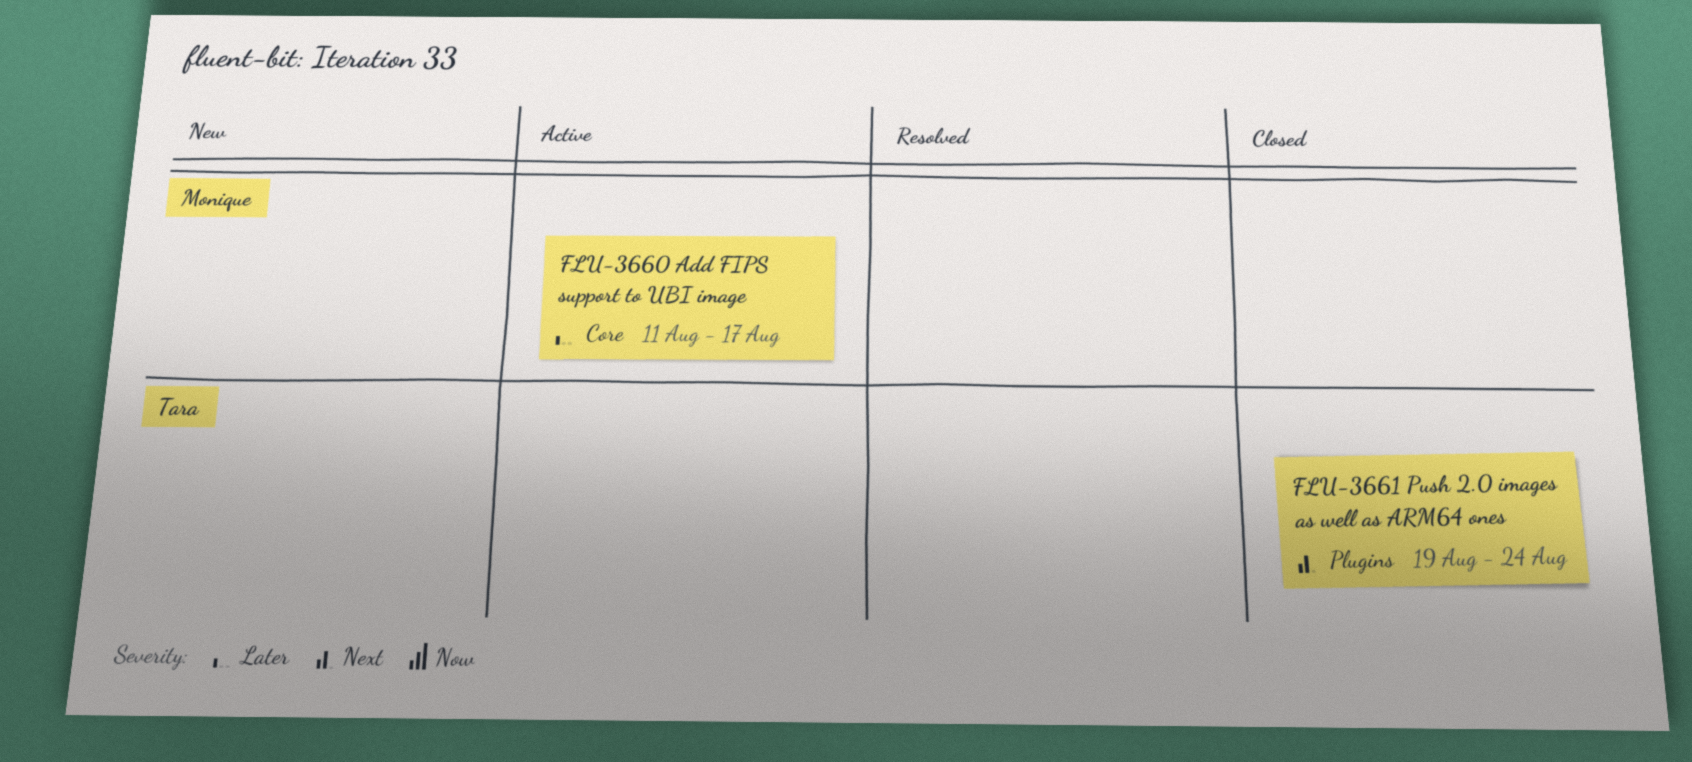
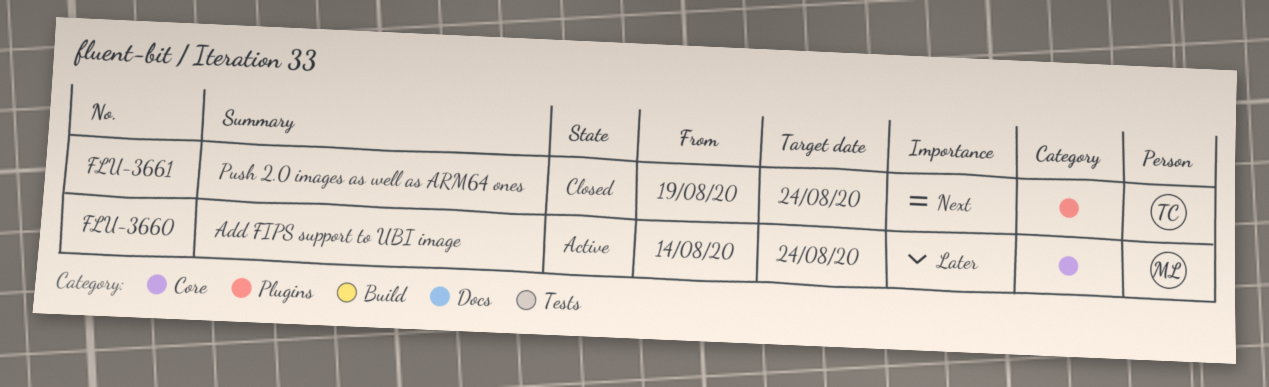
FLU-3660, start: Aug 11 -> Aug 14
FLU-3660, due: Aug 17 -> Aug 24

